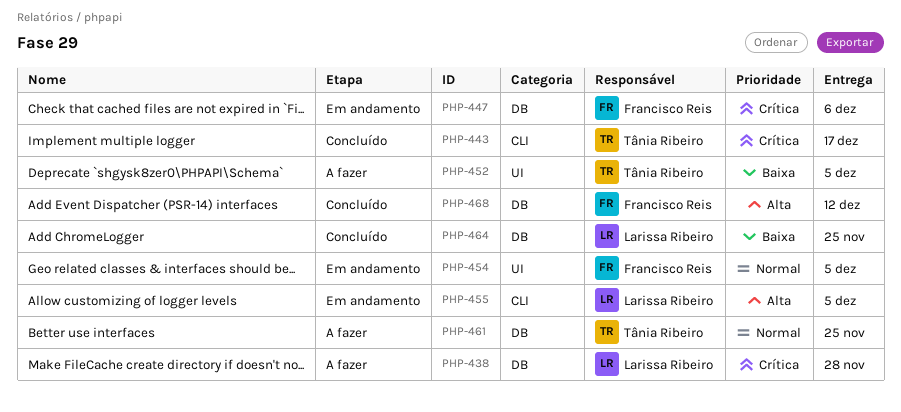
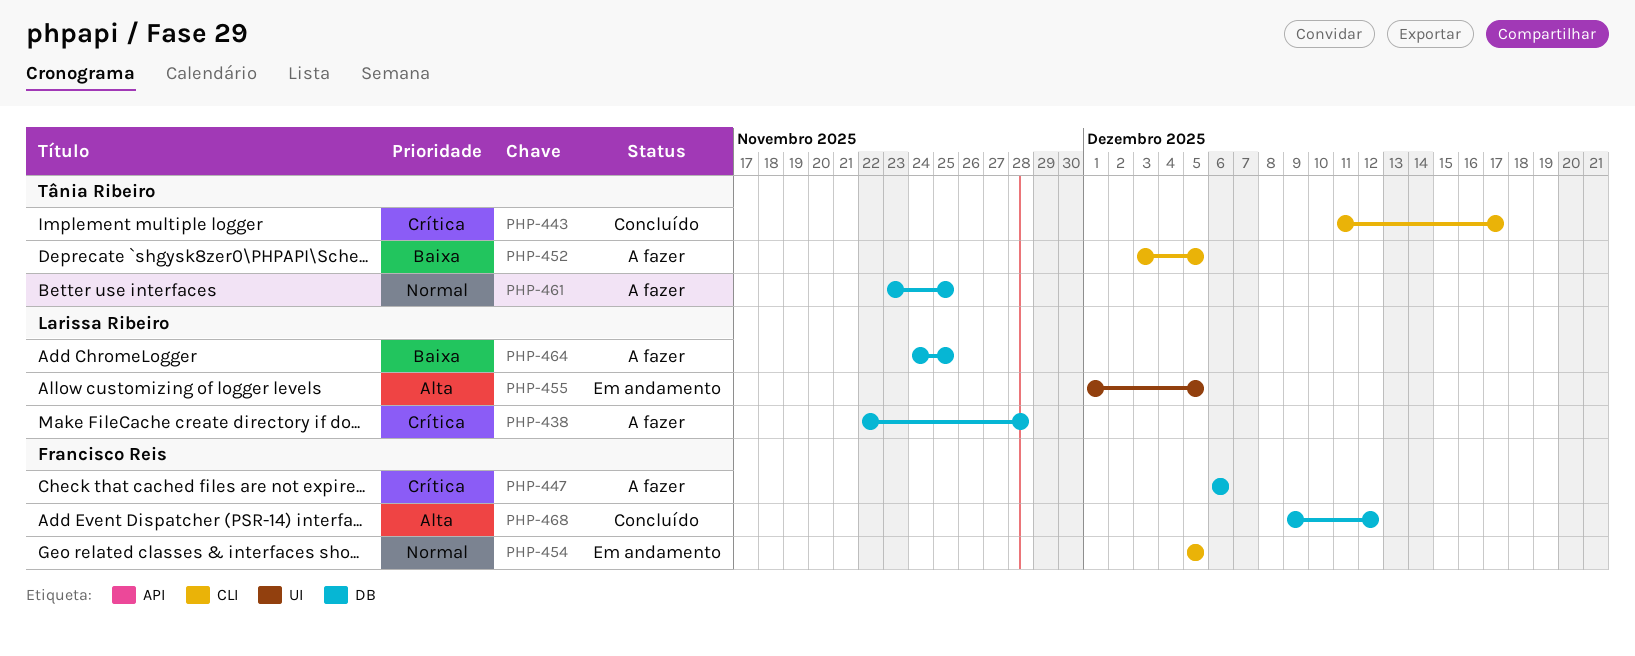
PHP-447, status: Em andamento -> A fazer
PHP-452, label: UI -> CLI
PHP-454, label: UI -> CLI
PHP-455, label: CLI -> UI
PHP-464, status: Concluído -> A fazer

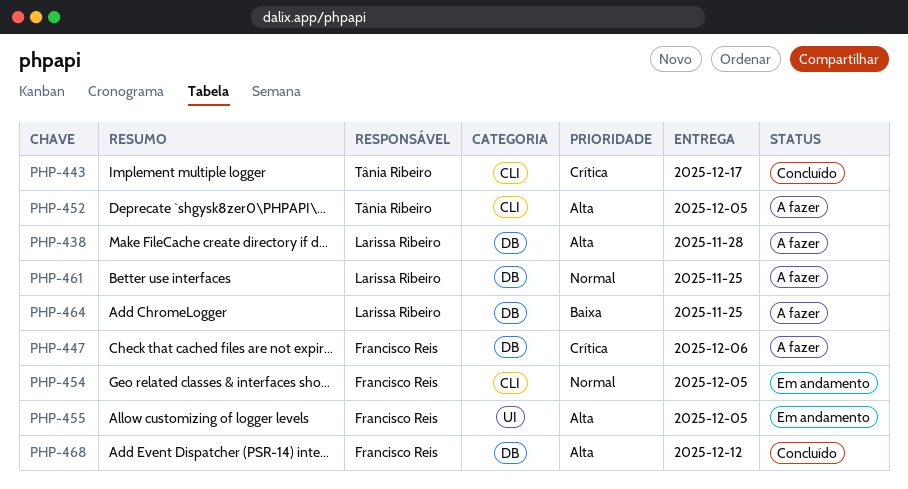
PHP-438, priority: Crítica -> Alta
PHP-452, priority: Baixa -> Alta
PHP-455, owner: Larissa Ribeiro -> Francisco Reis
PHP-461, owner: Tânia Ribeiro -> Larissa Ribeiro

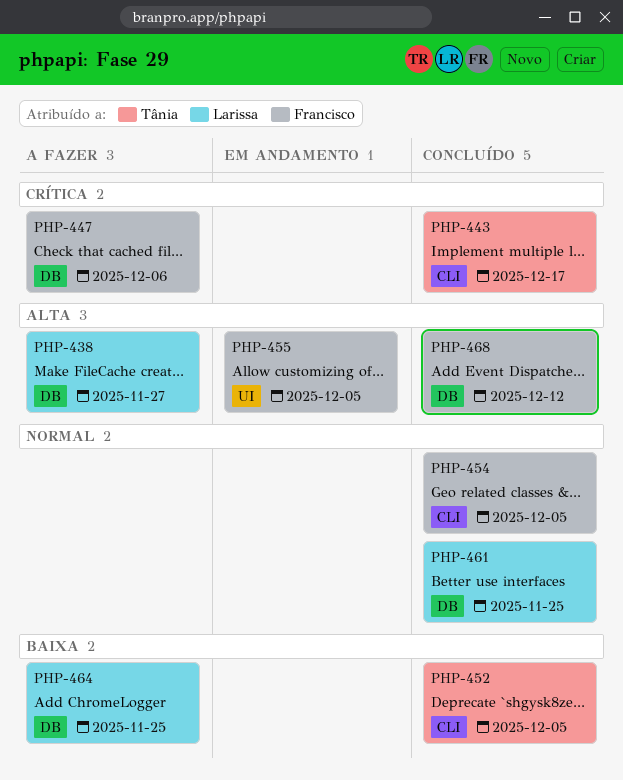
PHP-438, due: Nov 28 -> Nov 27
PHP-452, status: A fazer -> Concluído
PHP-452, priority: Alta -> Baixa
PHP-454, status: Em andamento -> Concluído
PHP-461, status: A fazer -> Concluído

